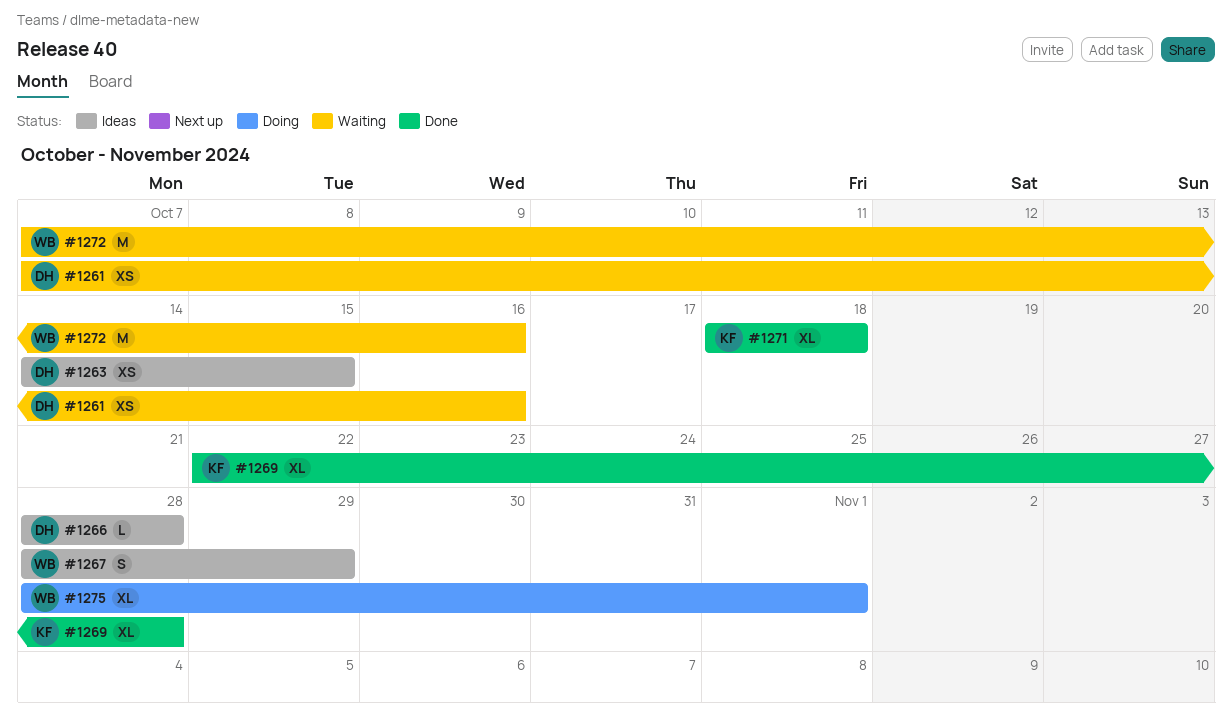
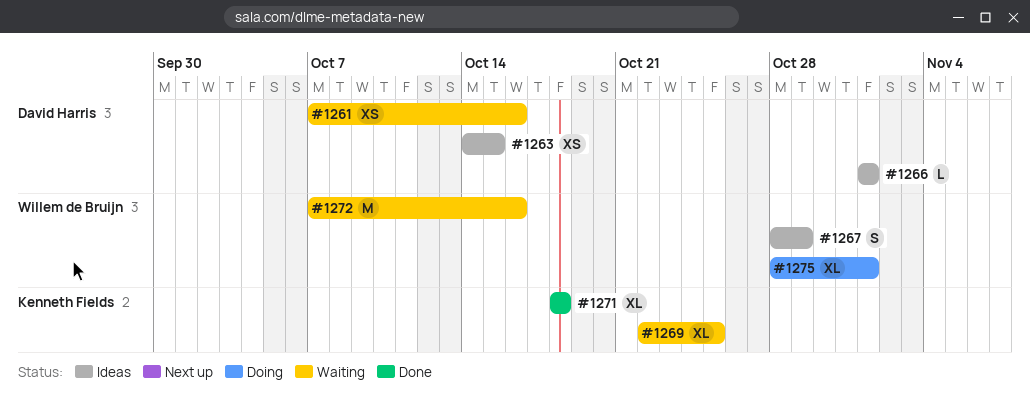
#1266, start: Oct 28 -> Nov 1
#1266, due: Oct 28 -> Nov 1
#1269, status: Done -> Waiting
#1269, due: Oct 28 -> Oct 25

